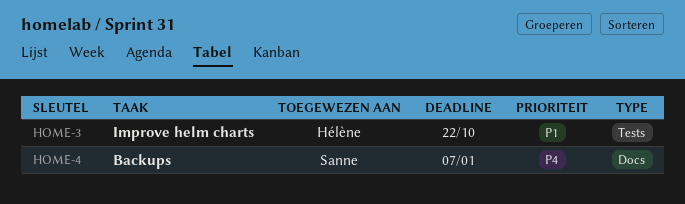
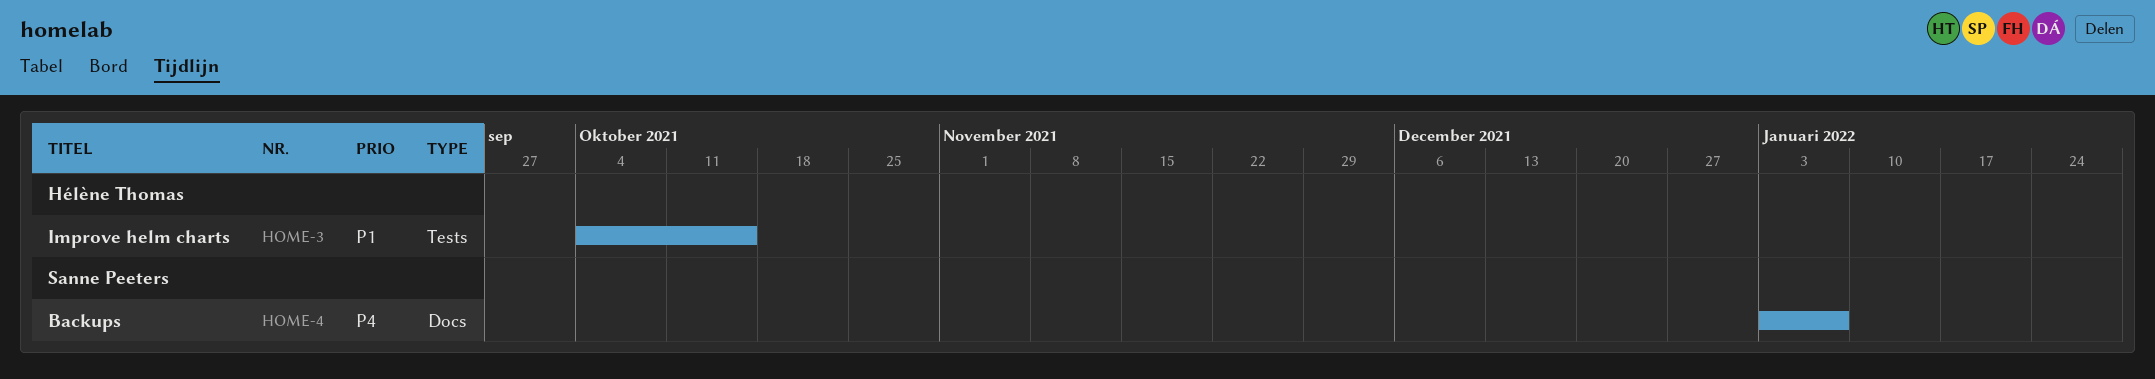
HOME-3, due: Oct 22 -> Oct 15

